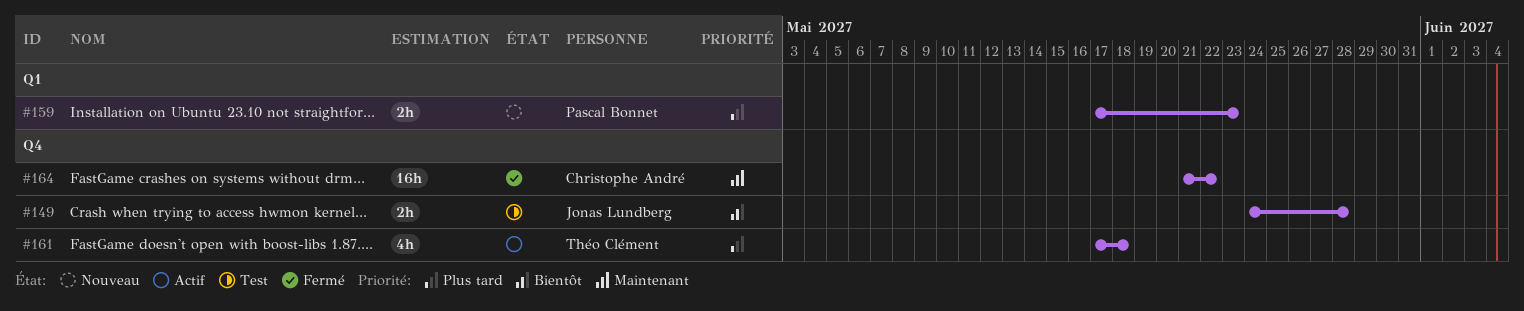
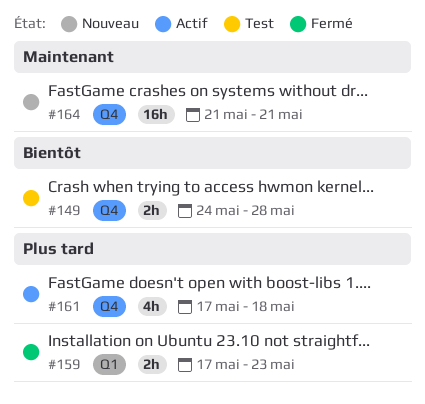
#159, status: Nouveau -> Fermé
#164, status: Fermé -> Nouveau
#164, due: May 22 -> May 21

